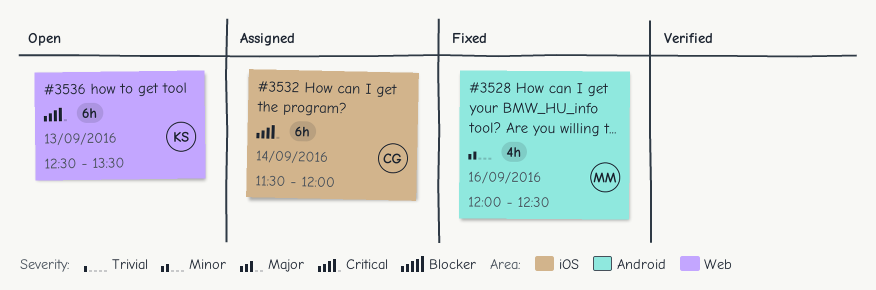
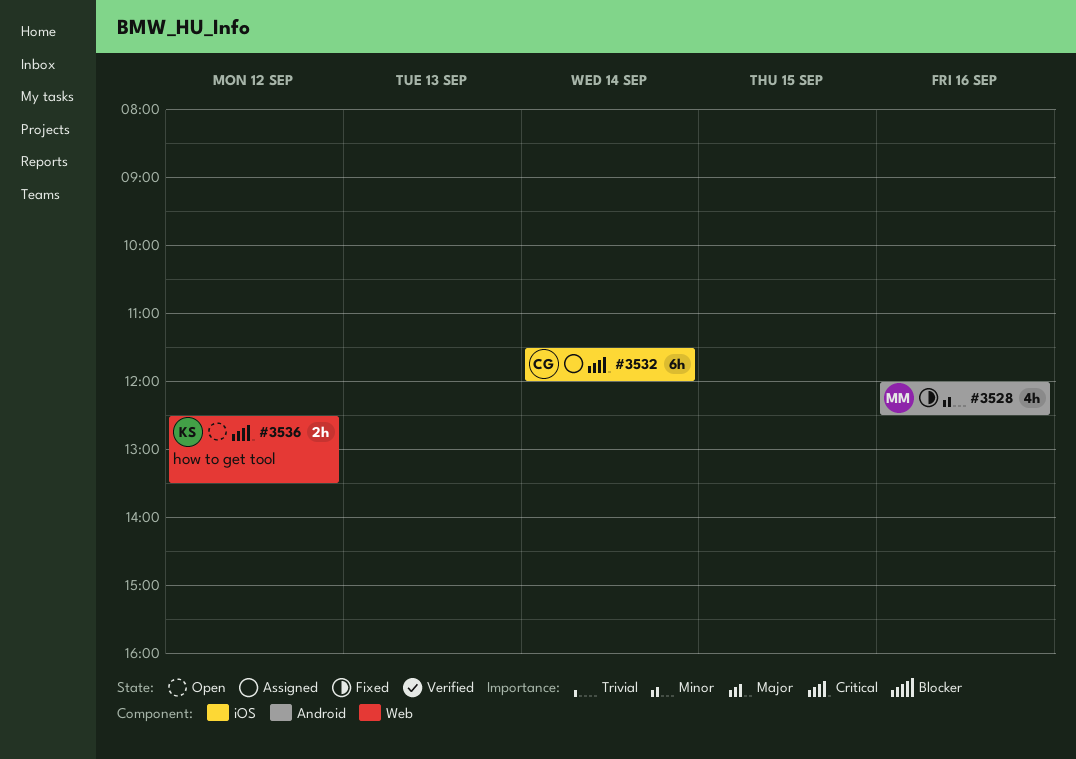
#3536, estimate: 6h -> 2h
#3536, day: Sep 13 -> Sep 12

